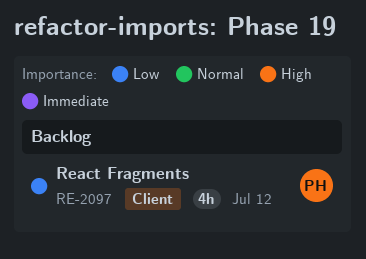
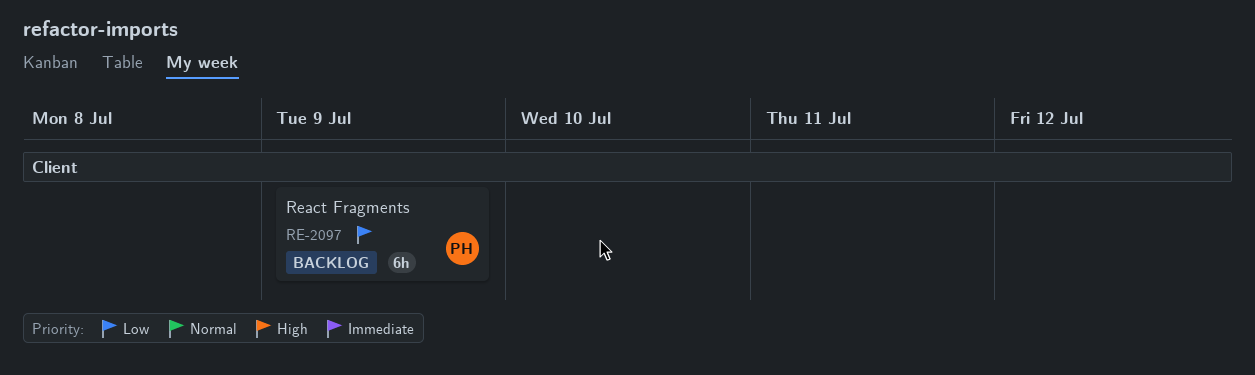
RE-2097, estimate: 4h -> 6h
RE-2097, due: Jul 12 -> Jul 9

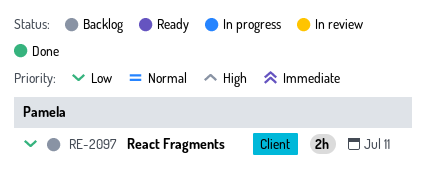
RE-2097, estimate: 6h -> 2h
RE-2097, due: Jul 9 -> Jul 11

